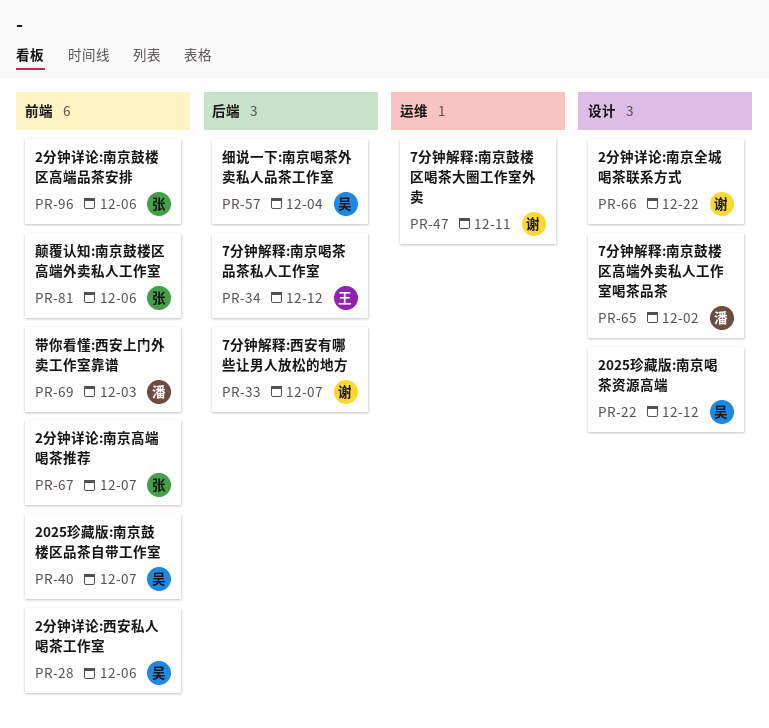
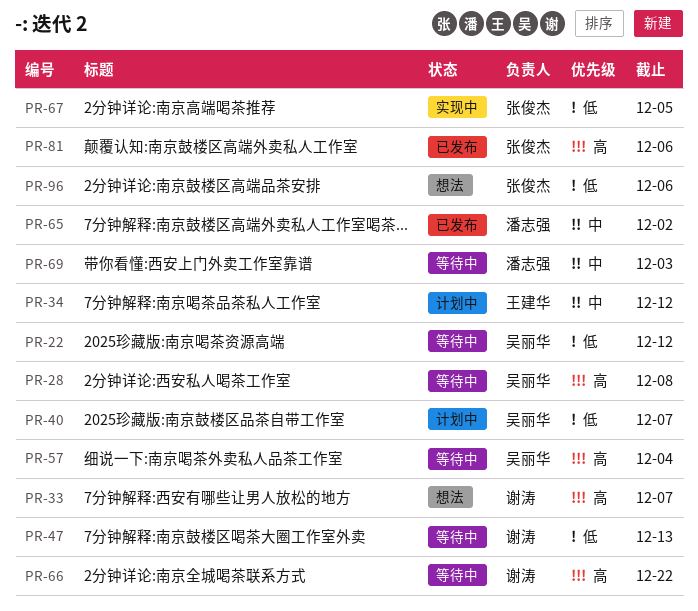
PR-28, due: Dec 6 -> Dec 8
PR-47, due: Dec 11 -> Dec 13
PR-67, due: Dec 7 -> Dec 5

